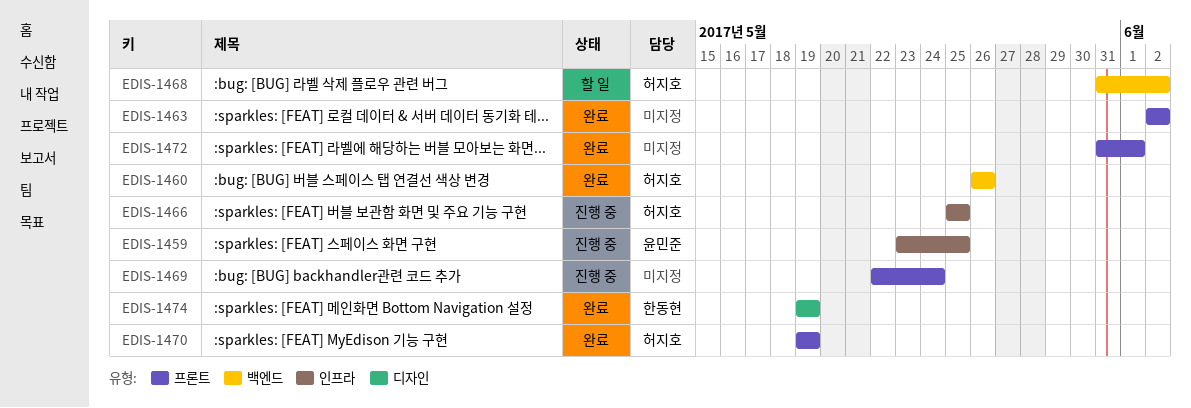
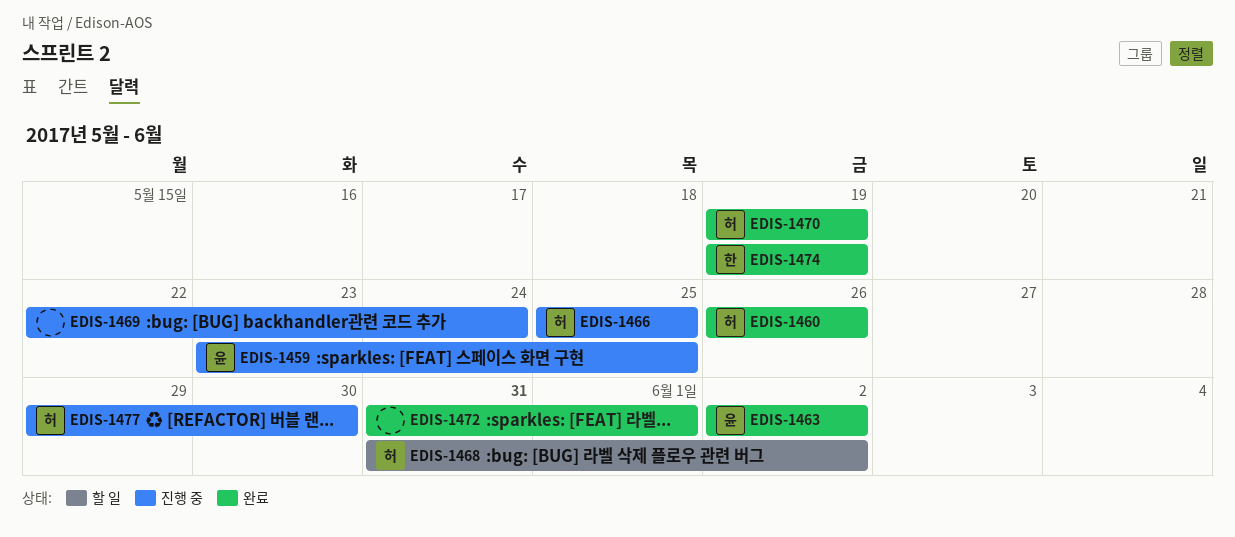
EDIS-1463, owner: none -> 윤민준
EDIS-1477: none -> present

